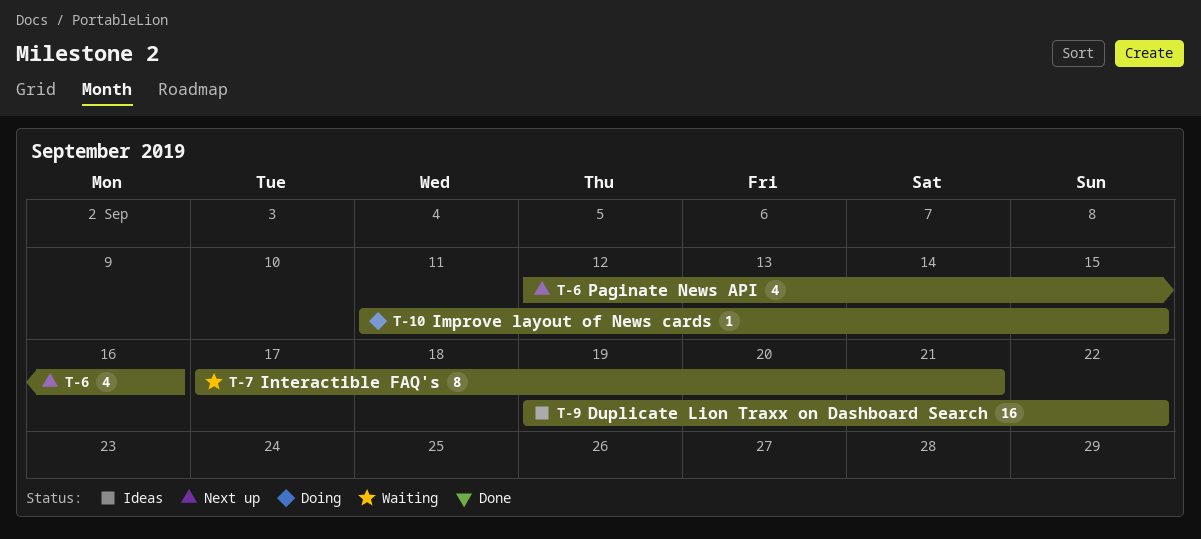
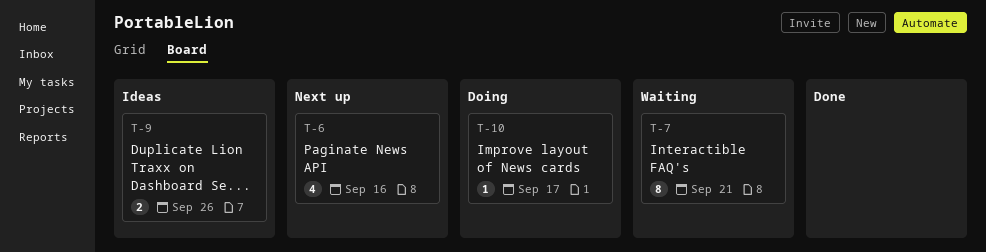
T-9, estimate: 16 -> 2
T-9, due: Sep 22 -> Sep 26
T-10, due: Sep 15 -> Sep 17

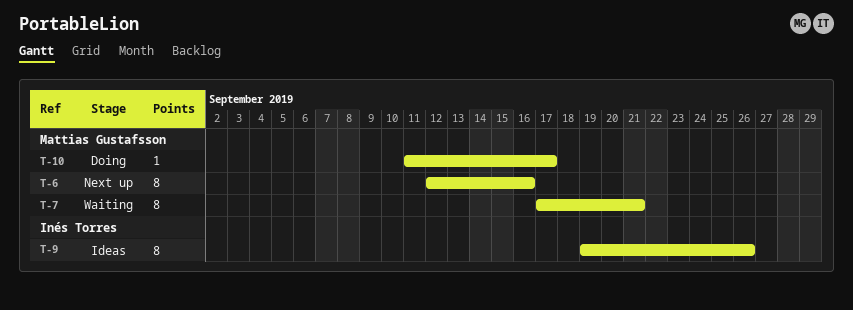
T-6, estimate: 4 -> 8
T-9, estimate: 2 -> 8

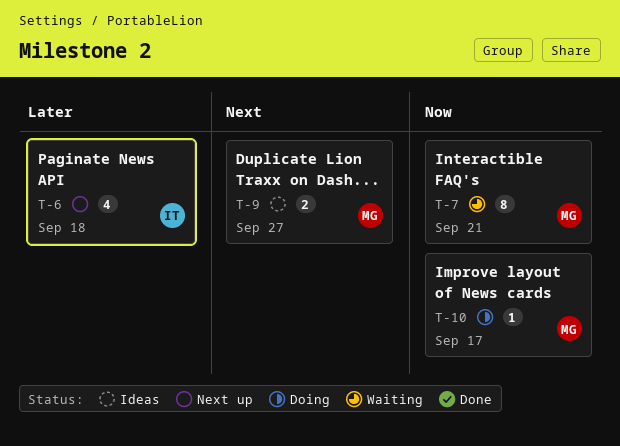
T-6, owner: Mattias Gustafsson -> Inés Torres
T-6, estimate: 8 -> 4
T-6, due: Sep 16 -> Sep 18
T-9, owner: Inés Torres -> Mattias Gustafsson
T-9, estimate: 8 -> 2
T-9, due: Sep 26 -> Sep 27

